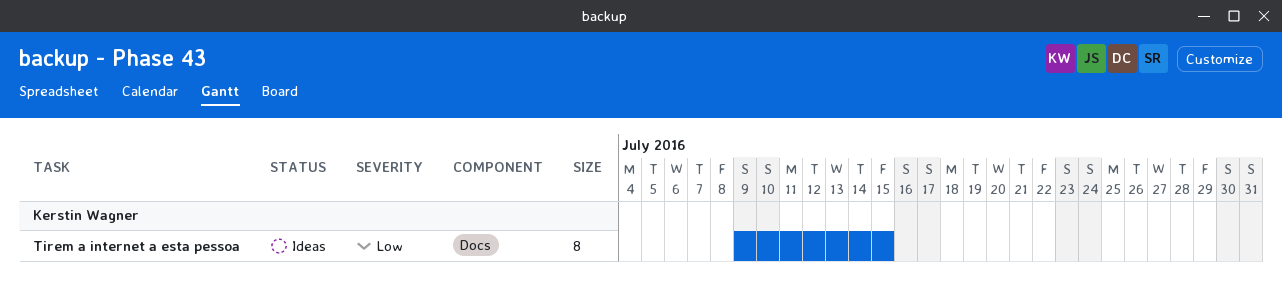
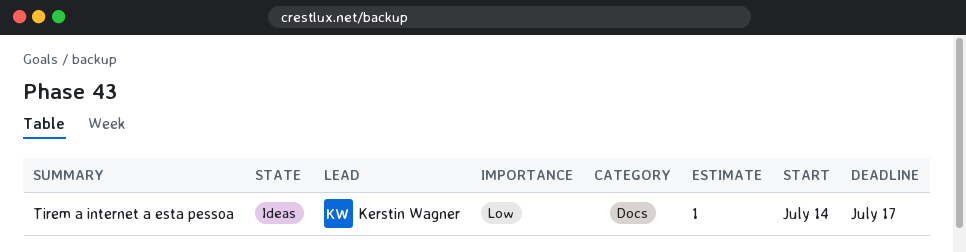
Tirem a internet a esta pessoa, estimate: 8 -> 1
Tirem a internet a esta pessoa, start: Jul 9 -> Jul 14
Tirem a internet a esta pessoa, due: Jul 15 -> Jul 17

